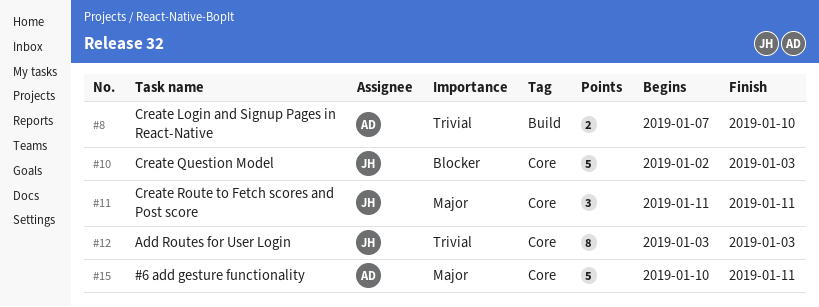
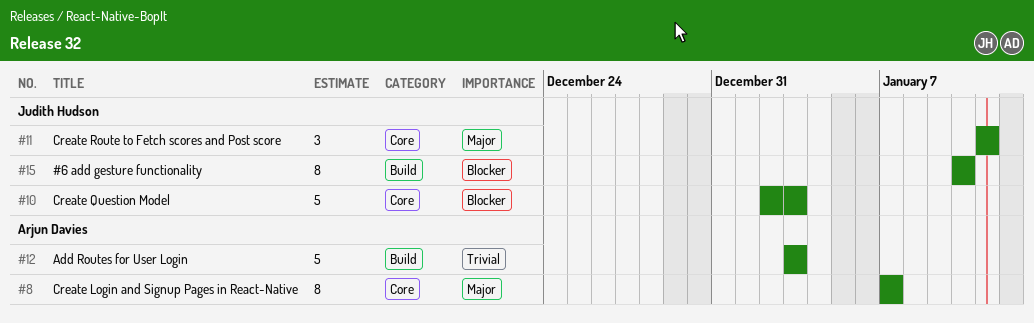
#8, priority: Trivial -> Major
#8, label: Build -> Core
#8, estimate: 2 -> 8
#8, due: Jan 10 -> Jan 7
#12, owner: Judith Hudson -> Arjun Davies
#12, label: Core -> Build
#12, estimate: 8 -> 5
#15, owner: Arjun Davies -> Judith Hudson
#15, priority: Major -> Blocker
#15, label: Core -> Build
#15, estimate: 5 -> 8
#15, due: Jan 11 -> Jan 10

